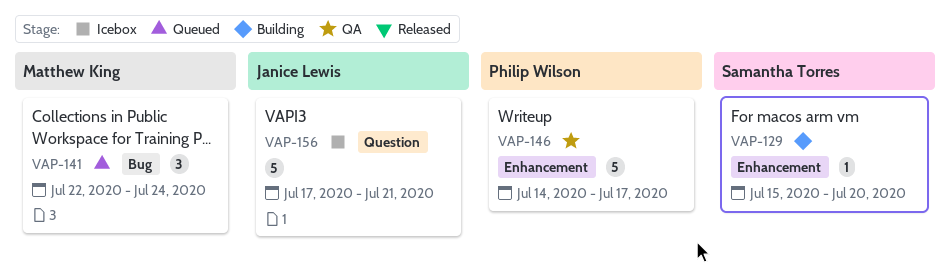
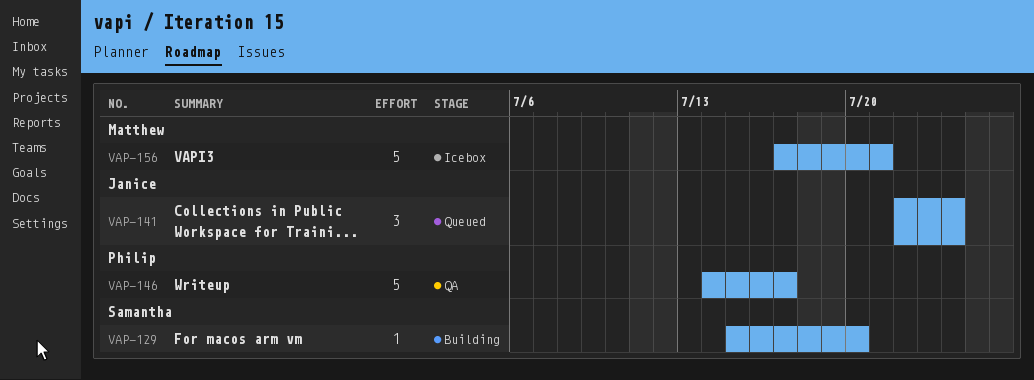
VAP-141, owner: Matthew King -> Janice Lewis
VAP-156, owner: Janice Lewis -> Matthew King

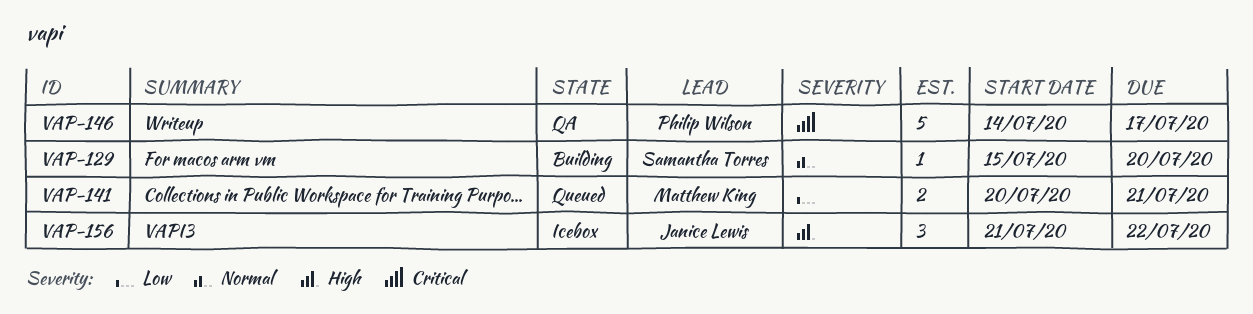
VAP-141, owner: Janice Lewis -> Matthew King
VAP-141, estimate: 3 -> 2
VAP-141, start: Jul 22 -> Jul 20
VAP-141, due: Jul 24 -> Jul 21
VAP-156, owner: Matthew King -> Janice Lewis
VAP-156, estimate: 5 -> 3
VAP-156, start: Jul 17 -> Jul 21
VAP-156, due: Jul 21 -> Jul 22

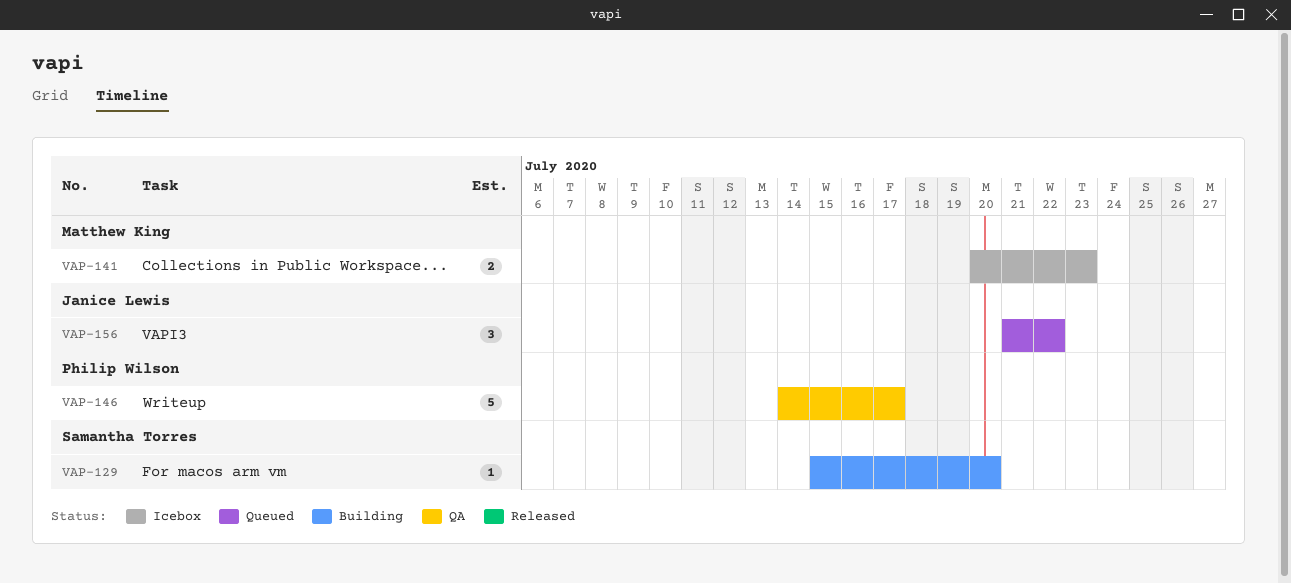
VAP-141, status: Queued -> Icebox
VAP-141, due: Jul 21 -> Jul 23
VAP-156, status: Icebox -> Queued

